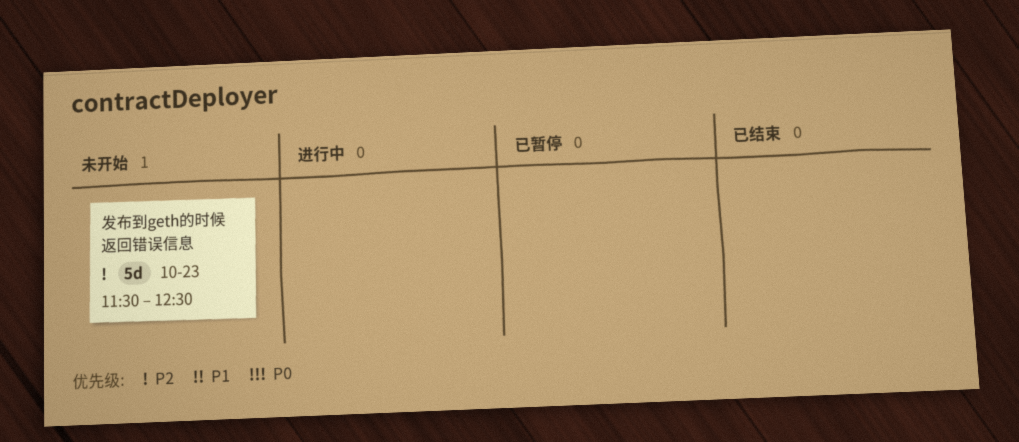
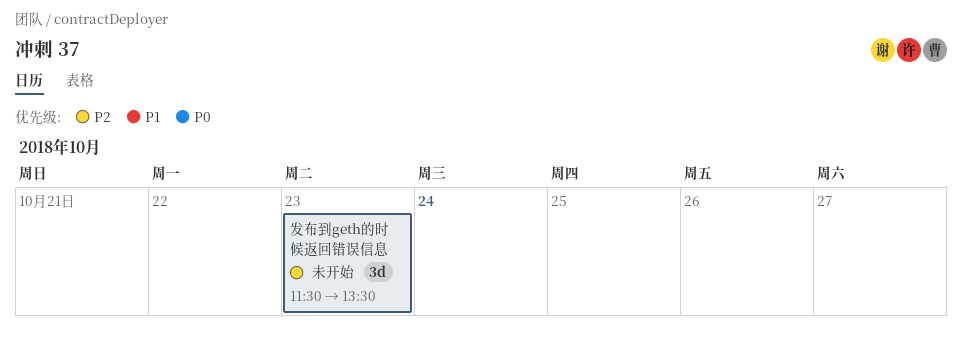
发布到geth的时候返回错误信息, estimate: 5d -> 3d
发布到geth的时候返回错误信息, ends: 12:30 -> 13:30

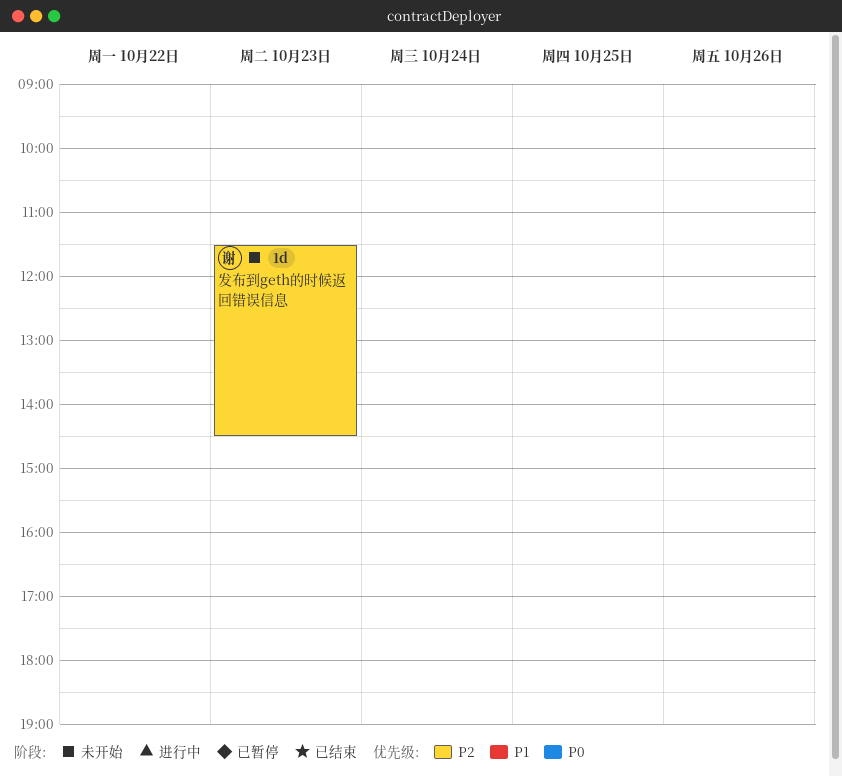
发布到geth的时候返回错误信息, estimate: 3d -> 1d
发布到geth的时候返回错误信息, ends: 13:30 -> 14:30

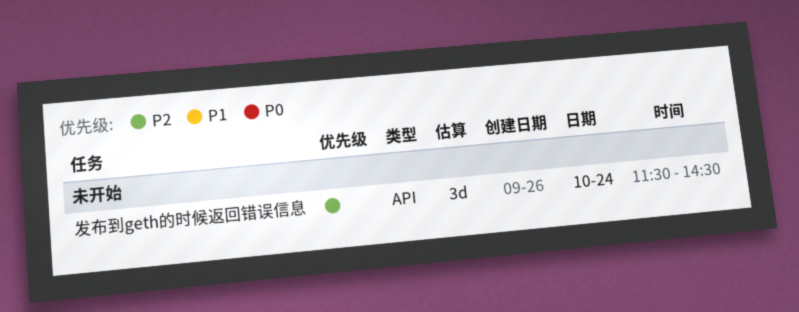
发布到geth的时候返回错误信息, estimate: 1d -> 3d
发布到geth的时候返回错误信息, day: Oct 23 -> Oct 24

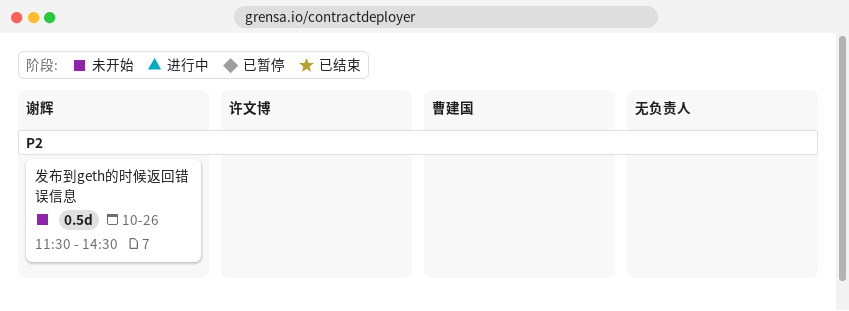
发布到geth的时候返回错误信息, estimate: 3d -> 0.5d
发布到geth的时候返回错误信息, day: Oct 24 -> Oct 26

